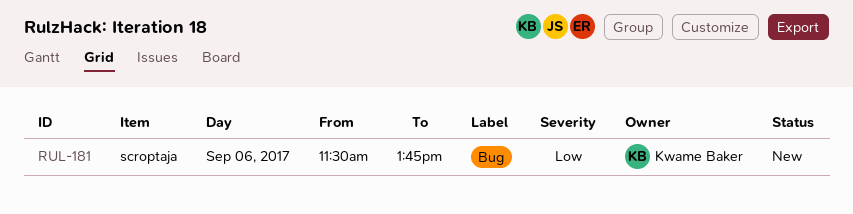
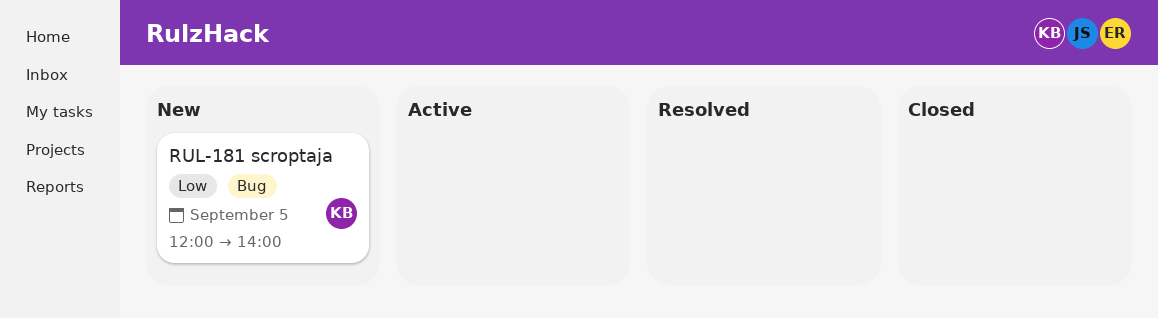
RUL-181, day: Sep 6 -> Sep 5
RUL-181, begins: 11:30 -> 12:00
RUL-181, ends: 13:45 -> 14:00

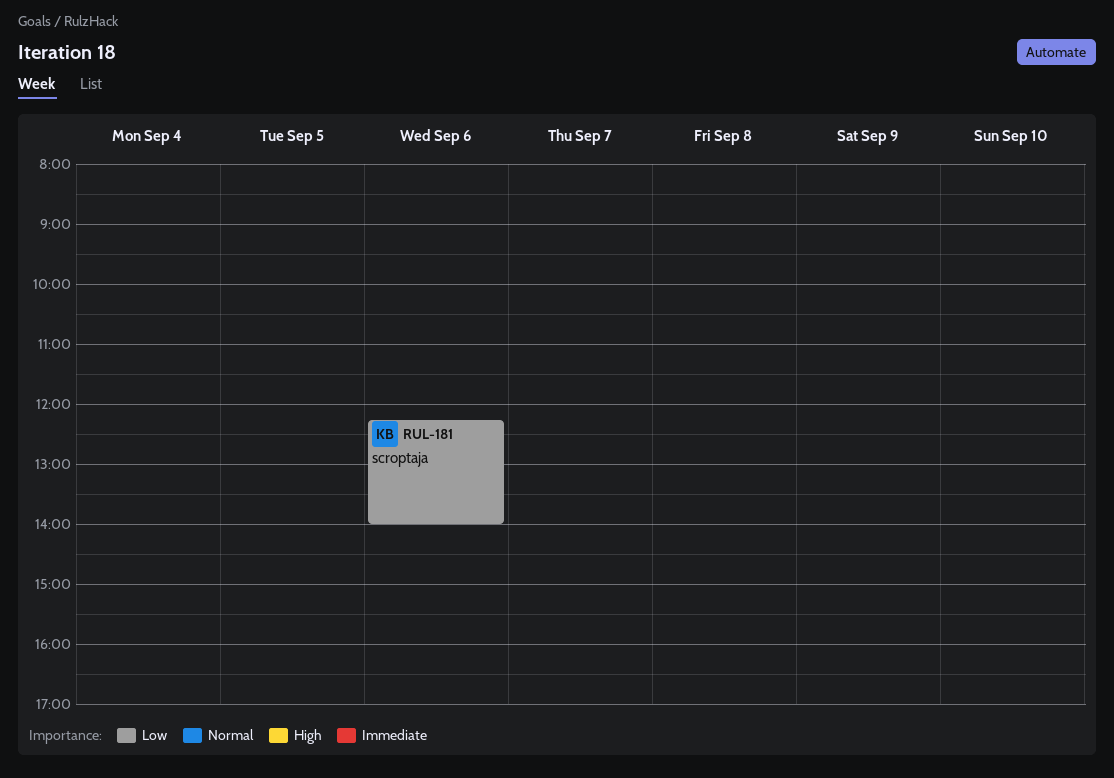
RUL-181, day: Sep 5 -> Sep 6
RUL-181, begins: 12:00 -> 12:15

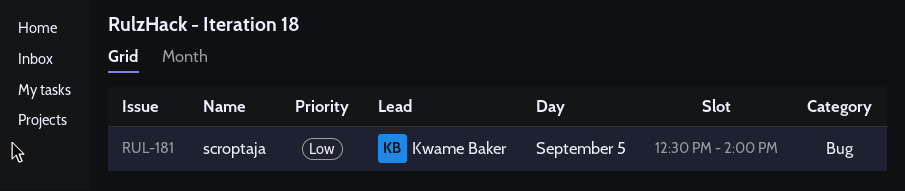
RUL-181, day: Sep 6 -> Sep 5
RUL-181, begins: 12:15 -> 12:30

